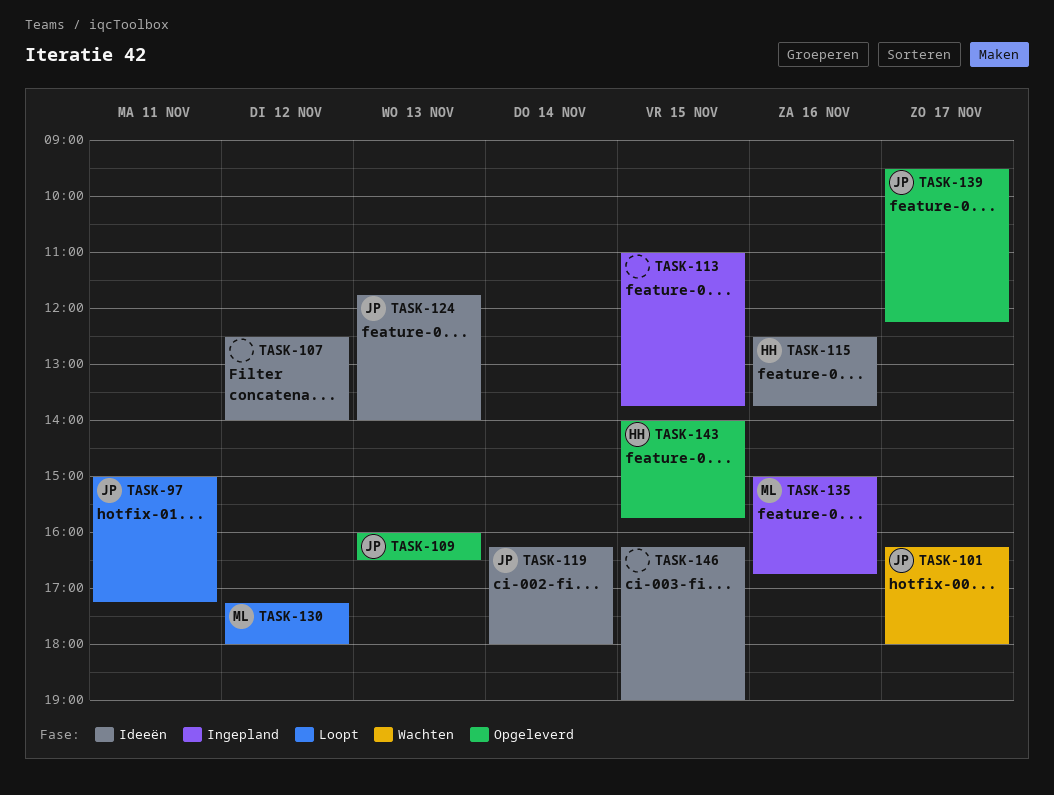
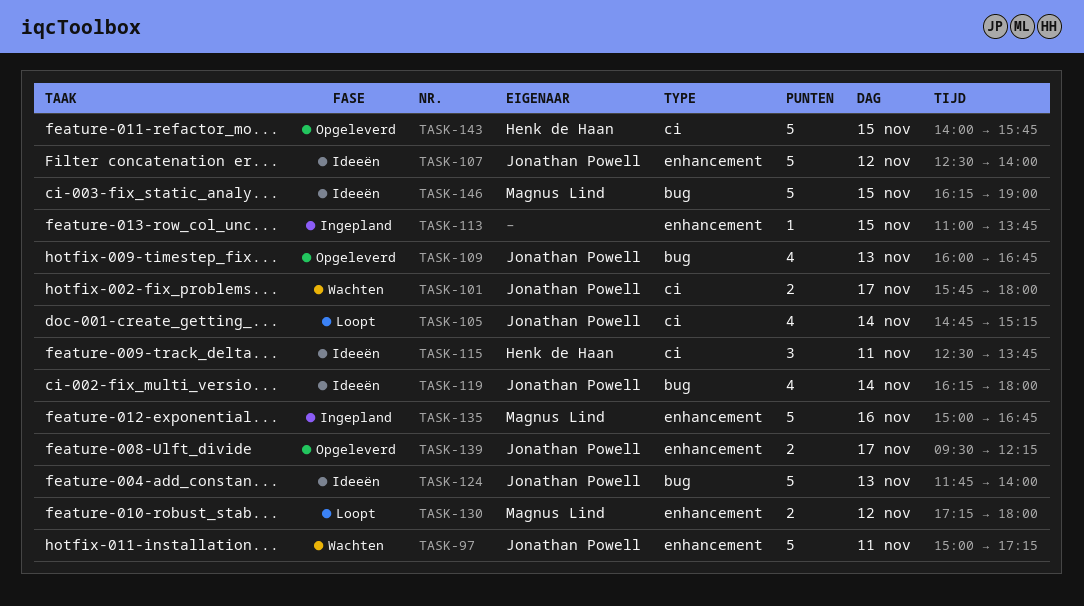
TASK-97, status: Loopt -> Wachten
TASK-101, begins: 16:15 -> 15:45
TASK-105: none -> present
TASK-107, owner: none -> Jonathan Powell
TASK-109, ends: 16:30 -> 16:45
TASK-115, day: Nov 16 -> Nov 11
TASK-146, owner: none -> Magnus Lind

